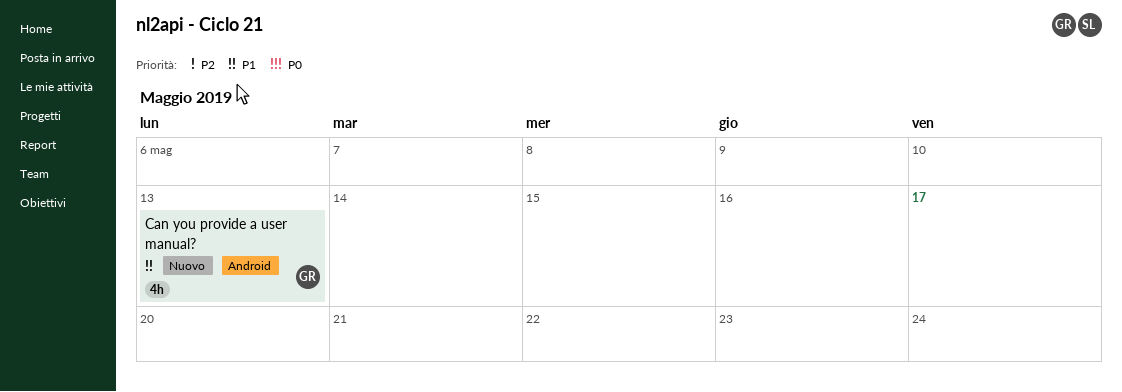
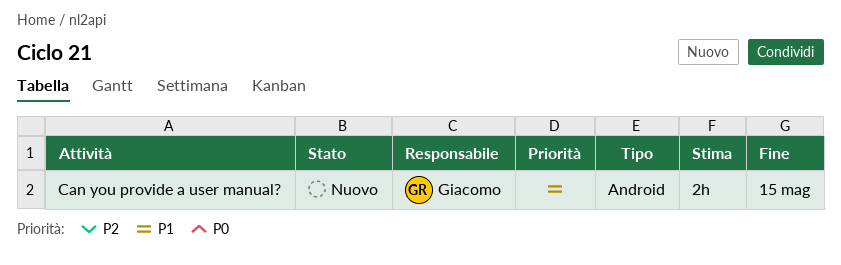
Can you provide a user manual?, estimate: 4h -> 2h
Can you provide a user manual?, due: May 13 -> May 15

